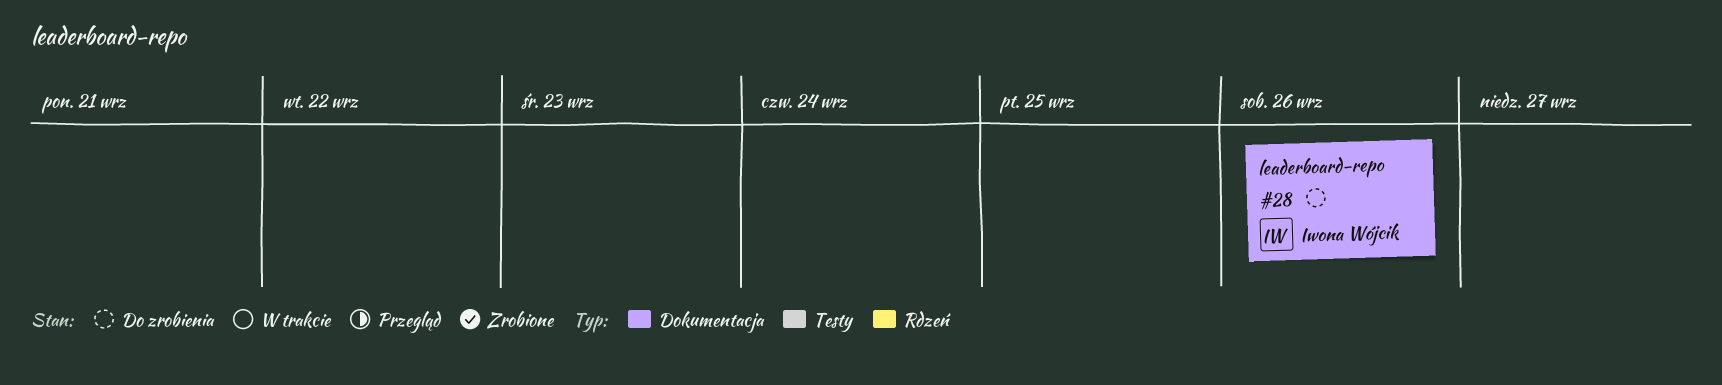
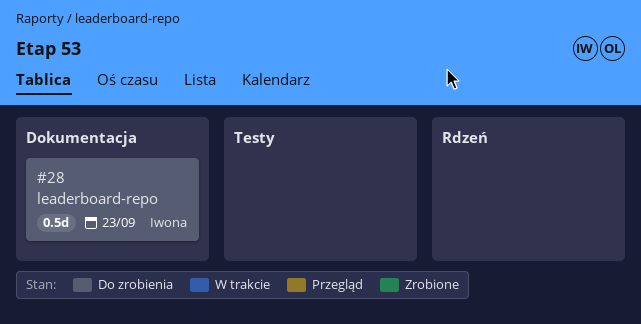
#28, due: Sep 26 -> Sep 23

